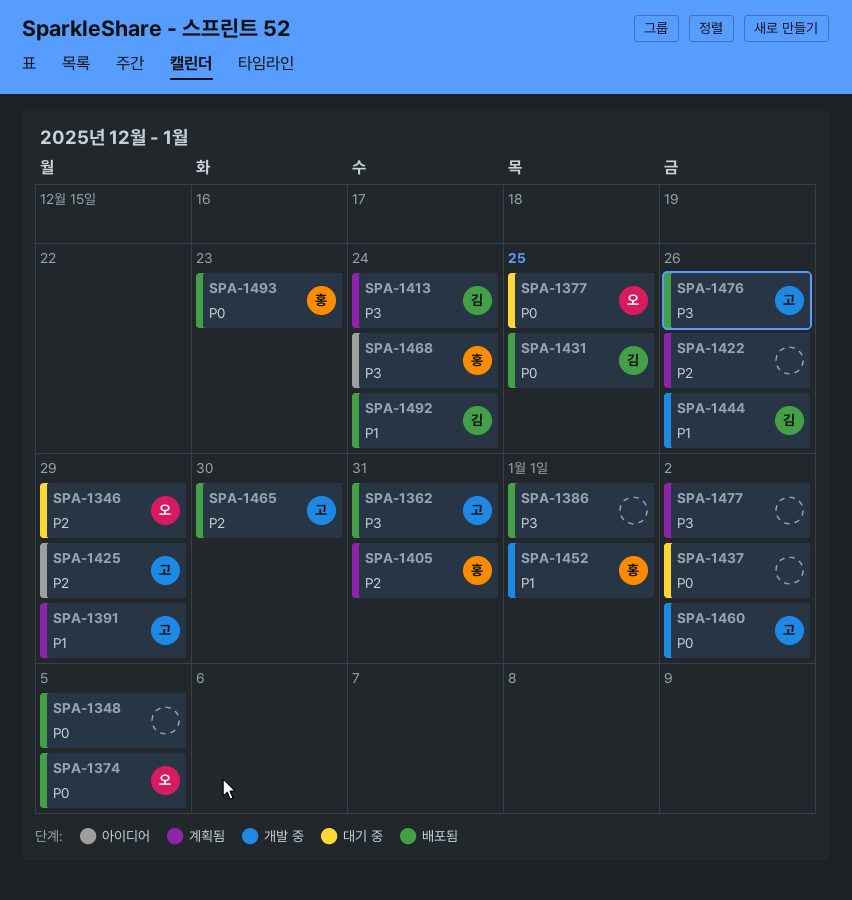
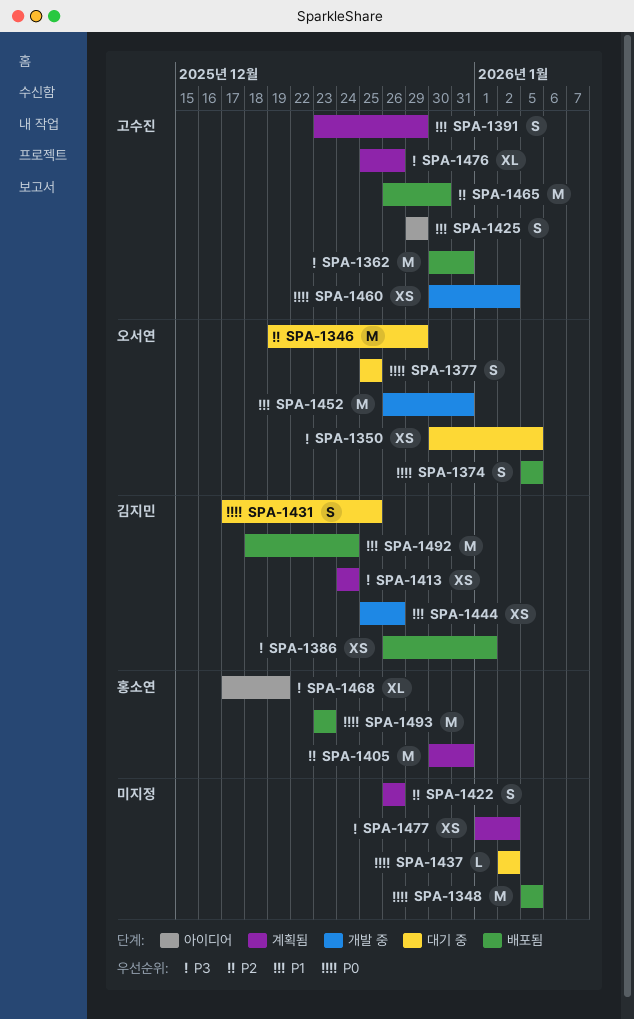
SPA-1350: none -> present
SPA-1386, owner: none -> 김지민
SPA-1425, priority: P2 -> P1
SPA-1431, status: 배포됨 -> 대기 중
SPA-1452, owner: 홍소연 -> 오서연
SPA-1452, due: Jan 1 -> Dec 31
SPA-1468, due: Dec 24 -> Dec 19
SPA-1476, status: 배포됨 -> 계획됨

